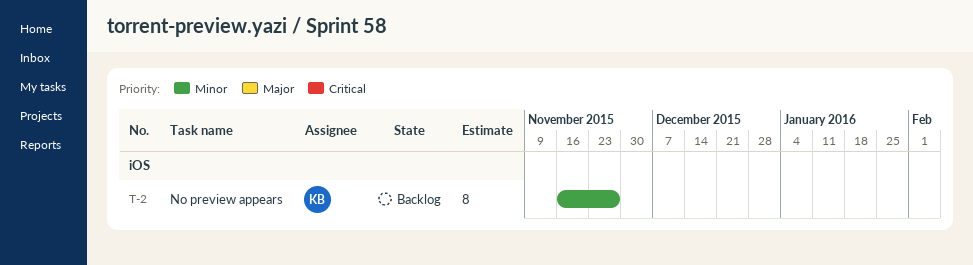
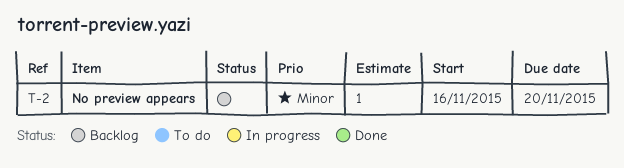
T-2, estimate: 8 -> 1
T-2, due: Nov 27 -> Nov 20

